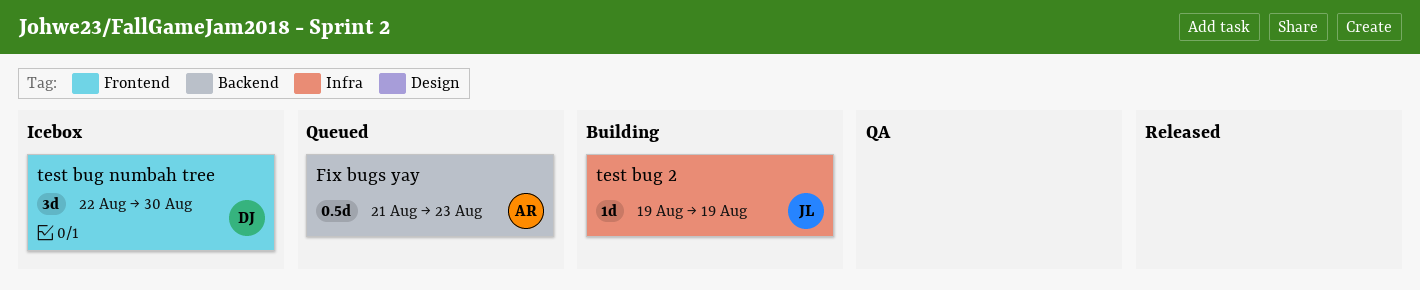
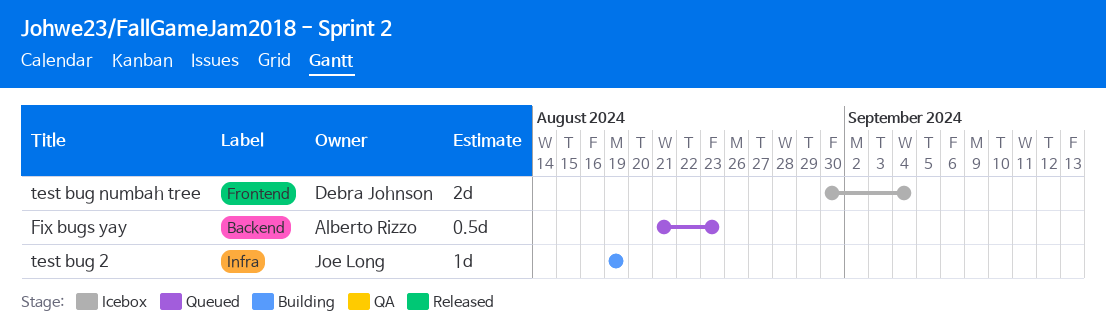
test bug numbah tree, estimate: 3d -> 2d
test bug numbah tree, start: Aug 22 -> Aug 30
test bug numbah tree, due: Aug 30 -> Sep 4

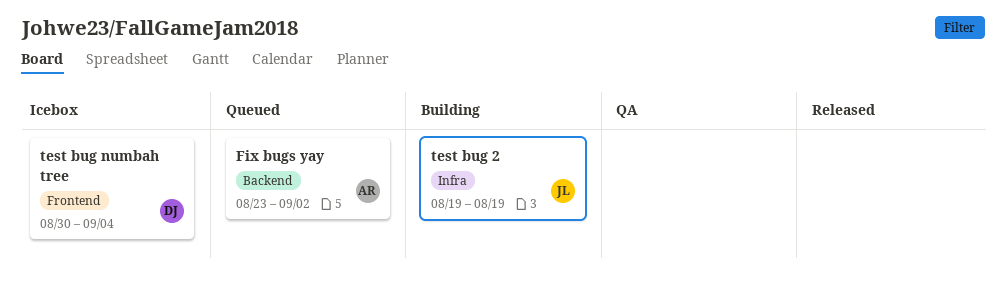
Fix bugs yay, start: Aug 21 -> Aug 23
Fix bugs yay, due: Aug 23 -> Sep 2

